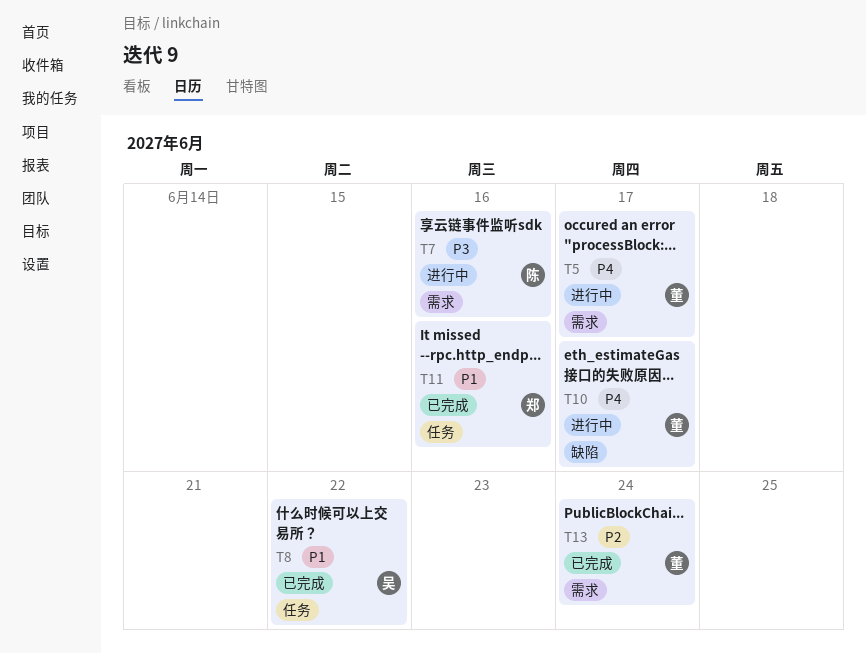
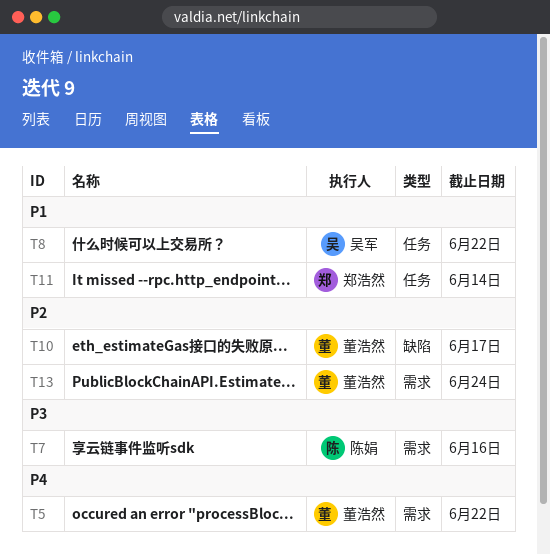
T5, due: Jun 17 -> Jun 22
T10, priority: P4 -> P2
T11, due: Jun 16 -> Jun 14

